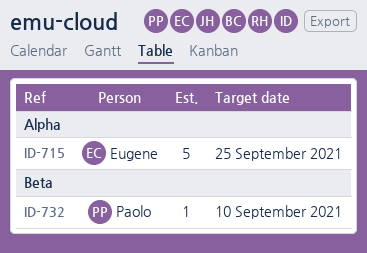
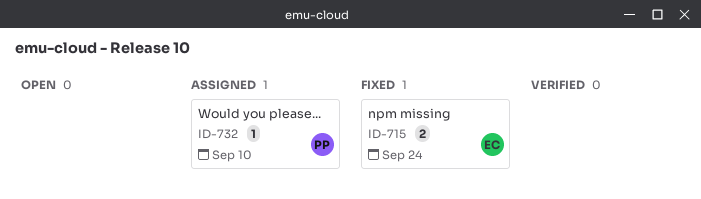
ID-715, estimate: 5 -> 2
ID-715, due: Sep 25 -> Sep 24

